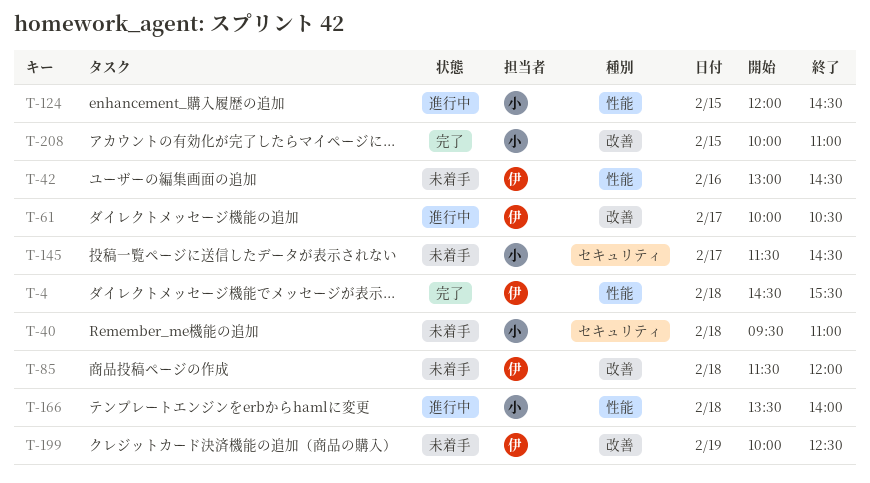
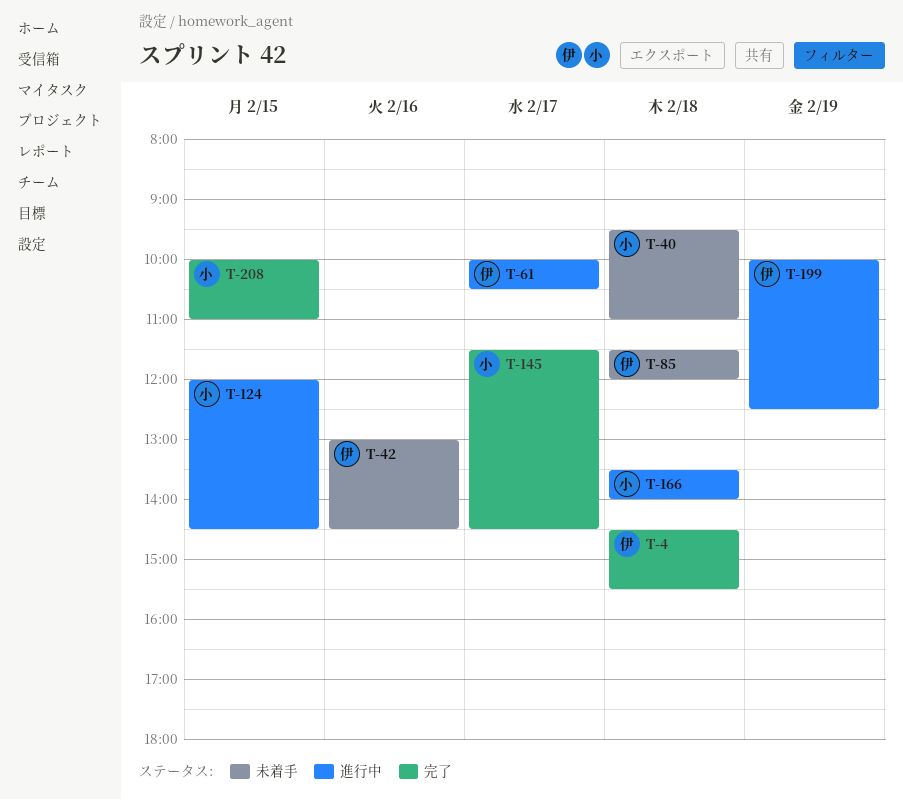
T-145, status: 未着手 -> 完了
T-199, status: 未着手 -> 進行中

